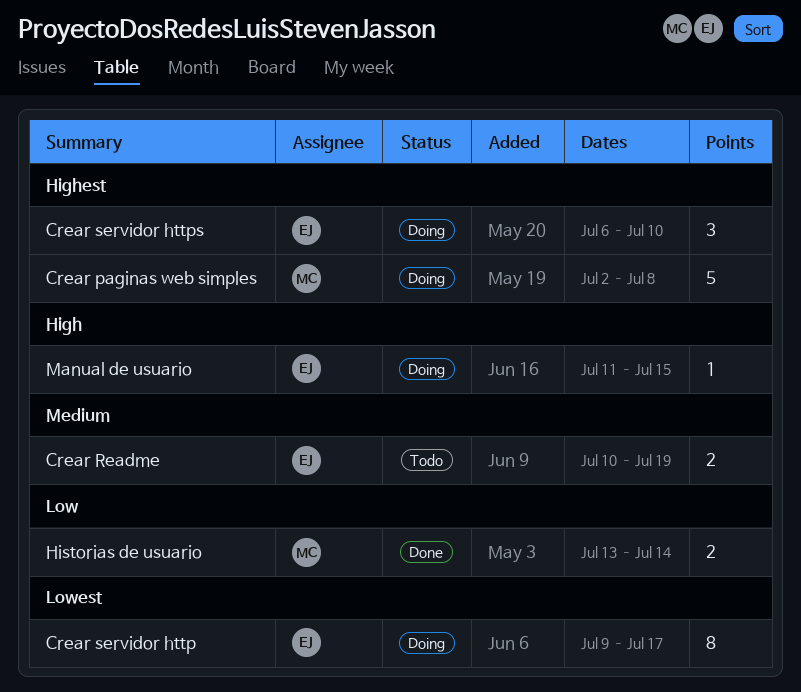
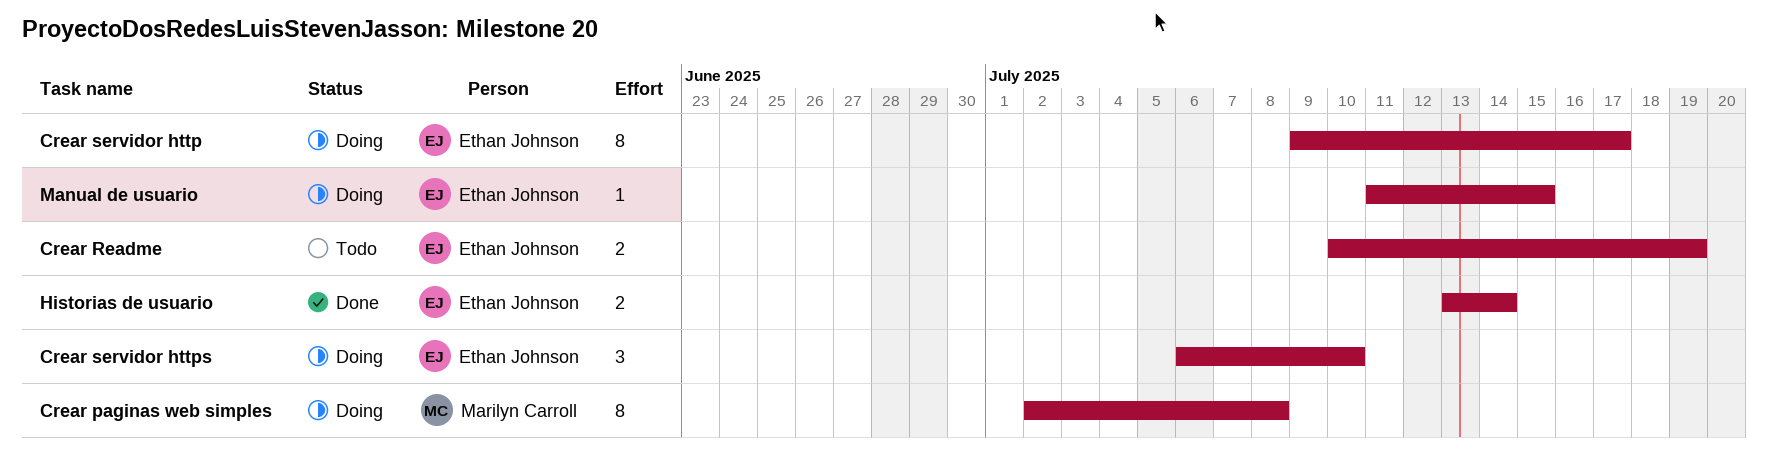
Crear paginas web simples, estimate: 5 -> 8
Historias de usuario, owner: Marilyn Carroll -> Ethan Johnson

